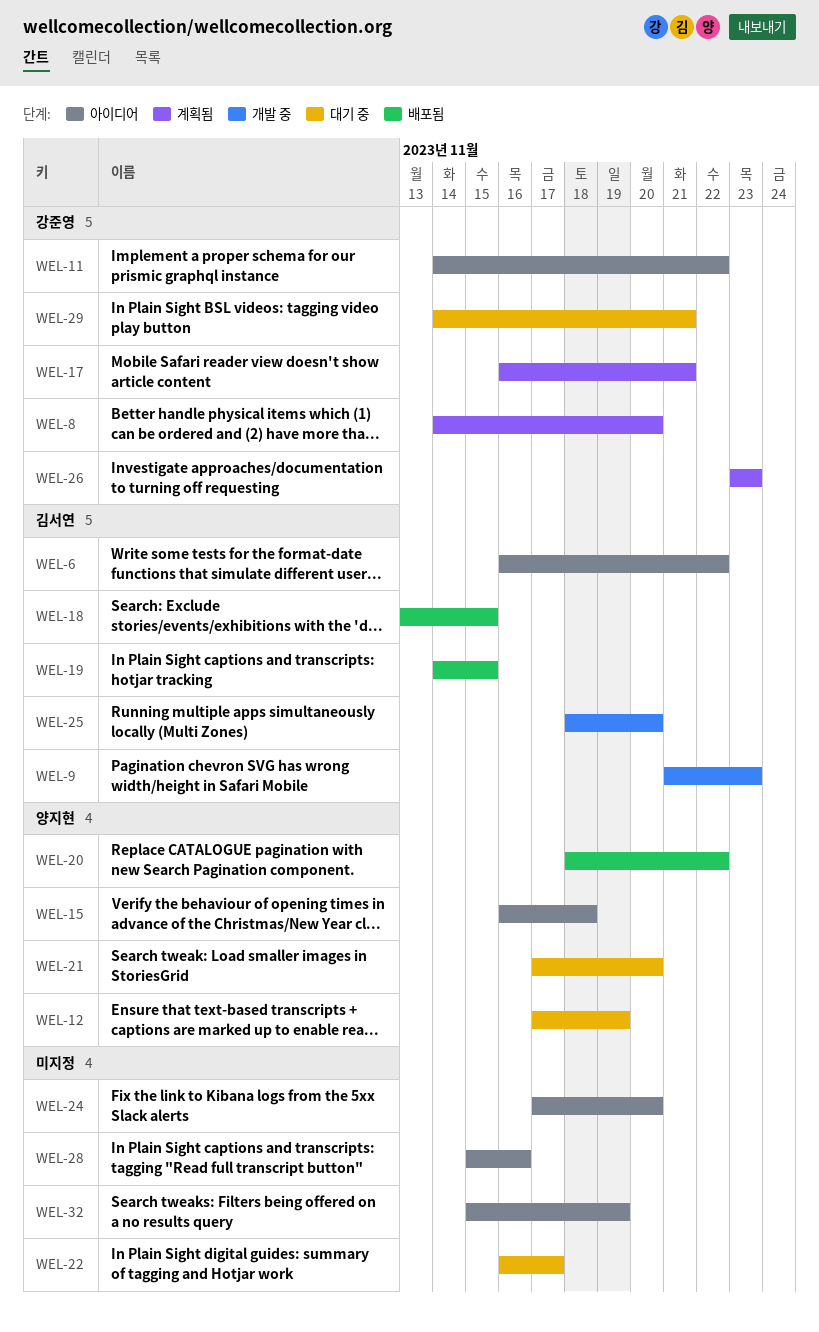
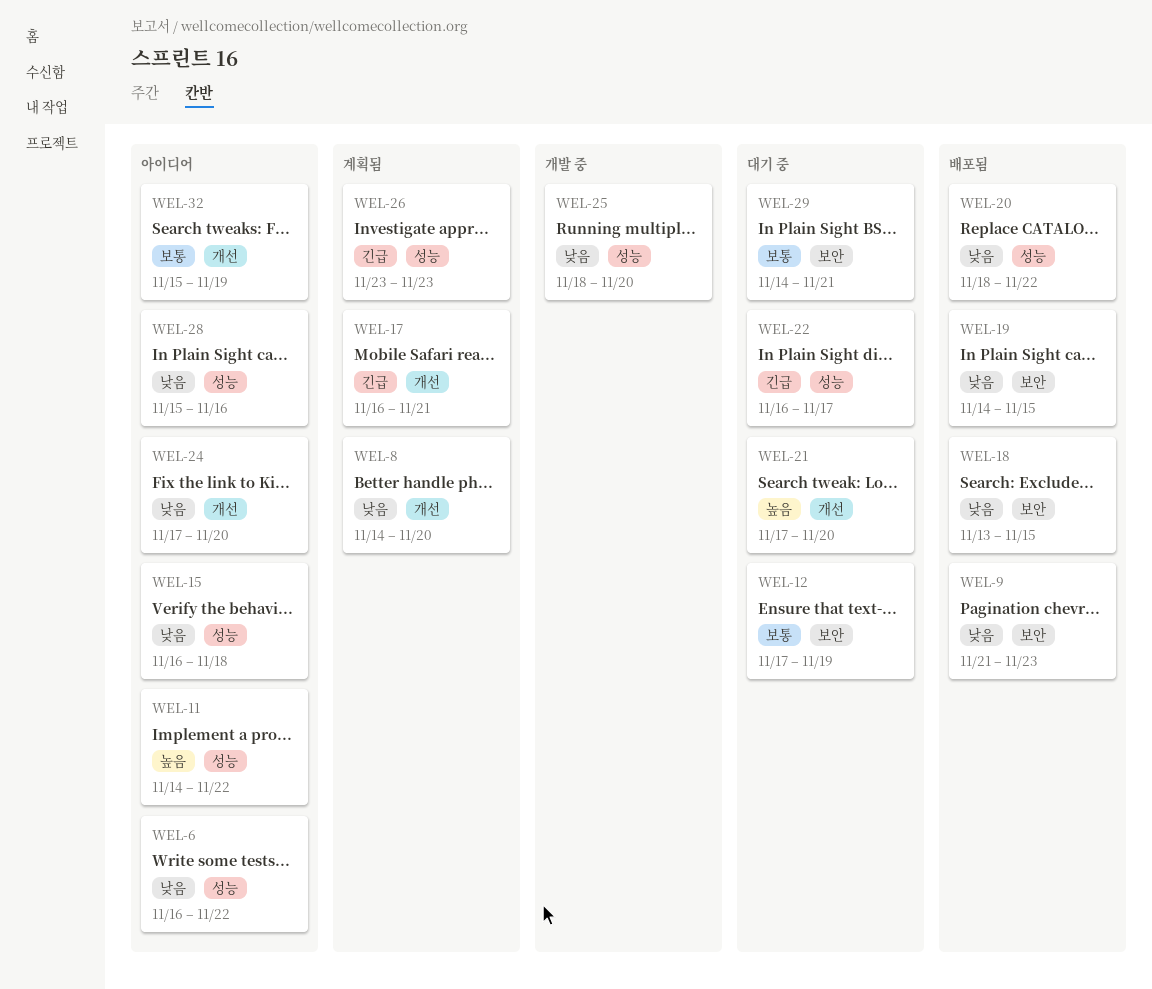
WEL-9, status: 개발 중 -> 배포됨

